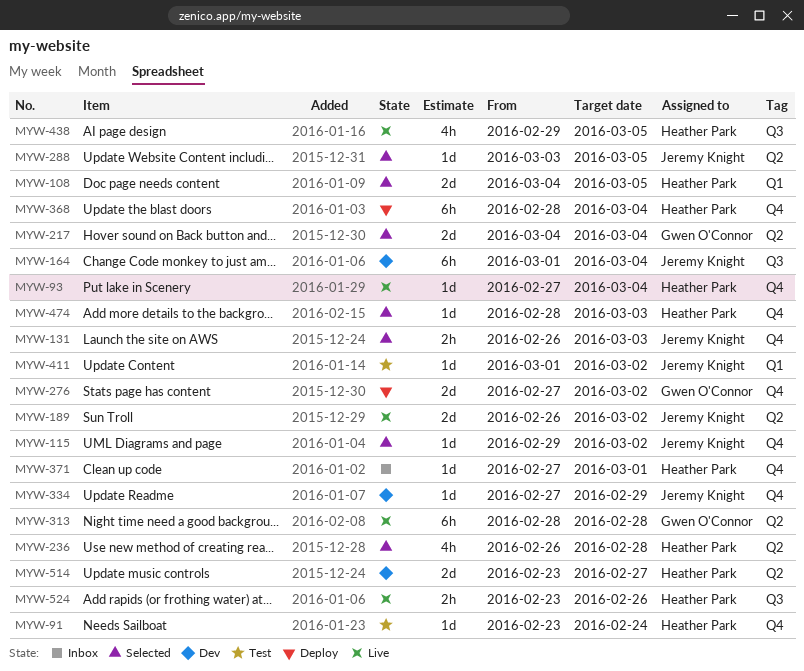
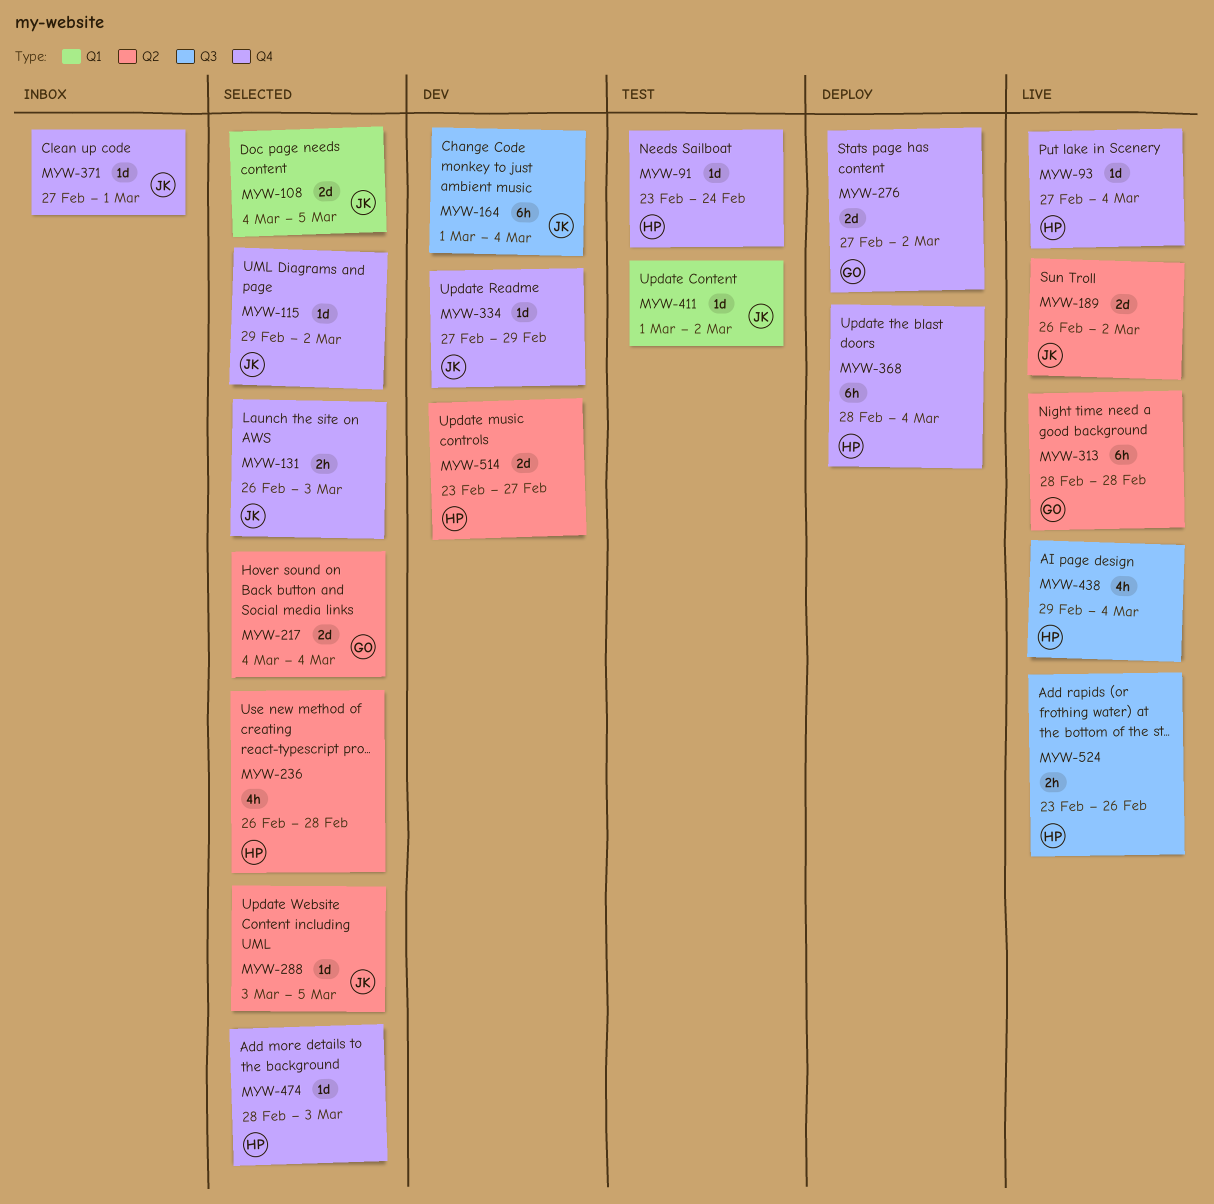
MYW-108, owner: Heather Park -> Jeremy Knight
MYW-371, owner: Heather Park -> Jeremy Knight
MYW-438, due: Mar 5 -> Mar 4

